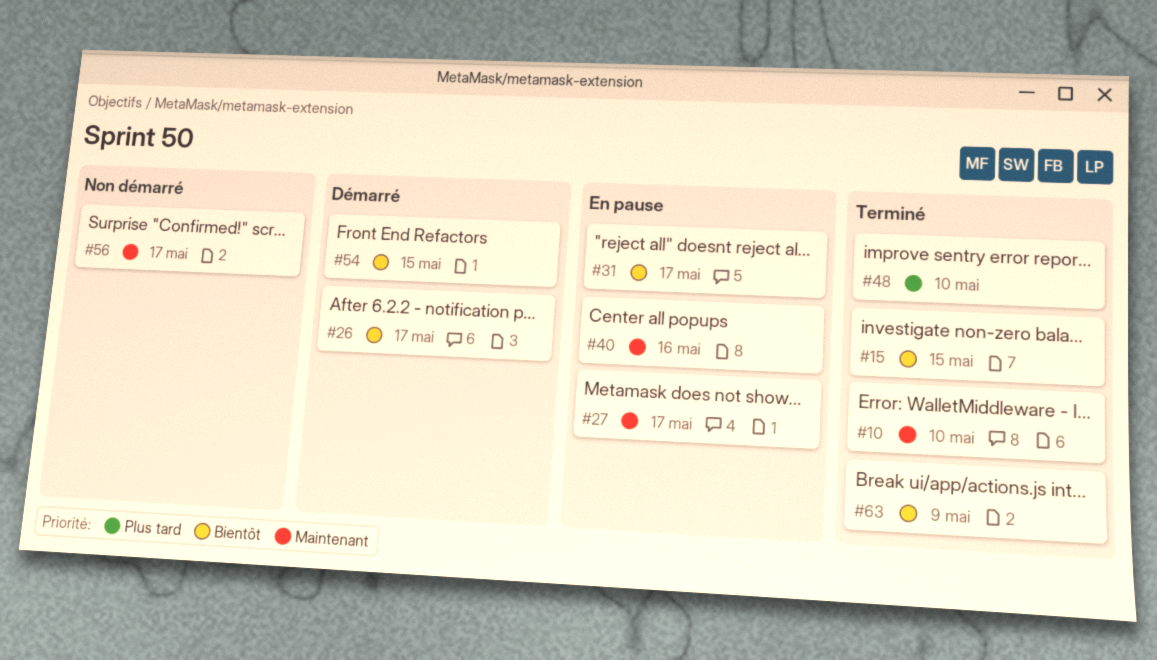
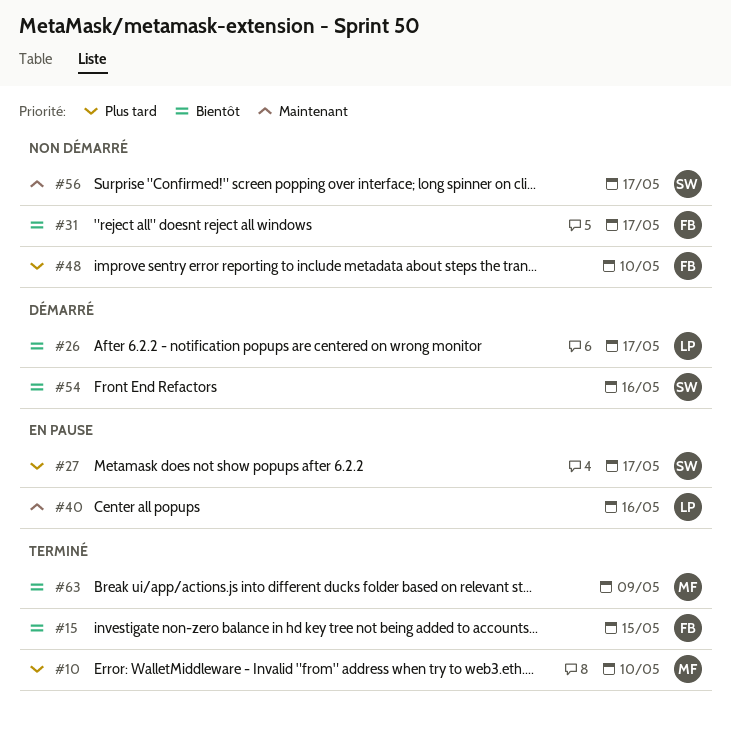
#10, priority: Maintenant -> Plus tard
#27, priority: Maintenant -> Plus tard
#31, status: En pause -> Non démarré
#48, status: Terminé -> Non démarré
#54, due: May 15 -> May 16

